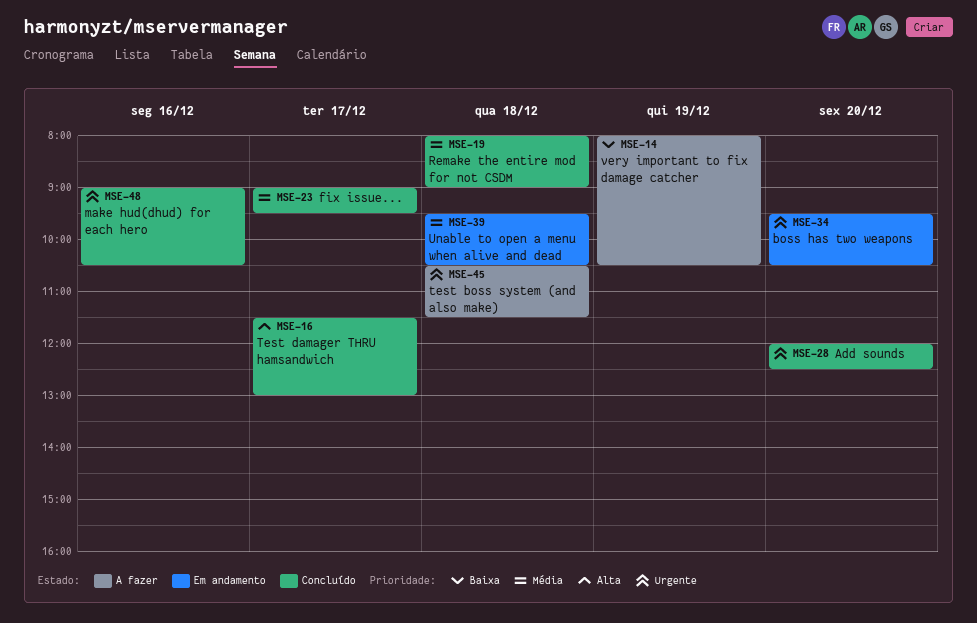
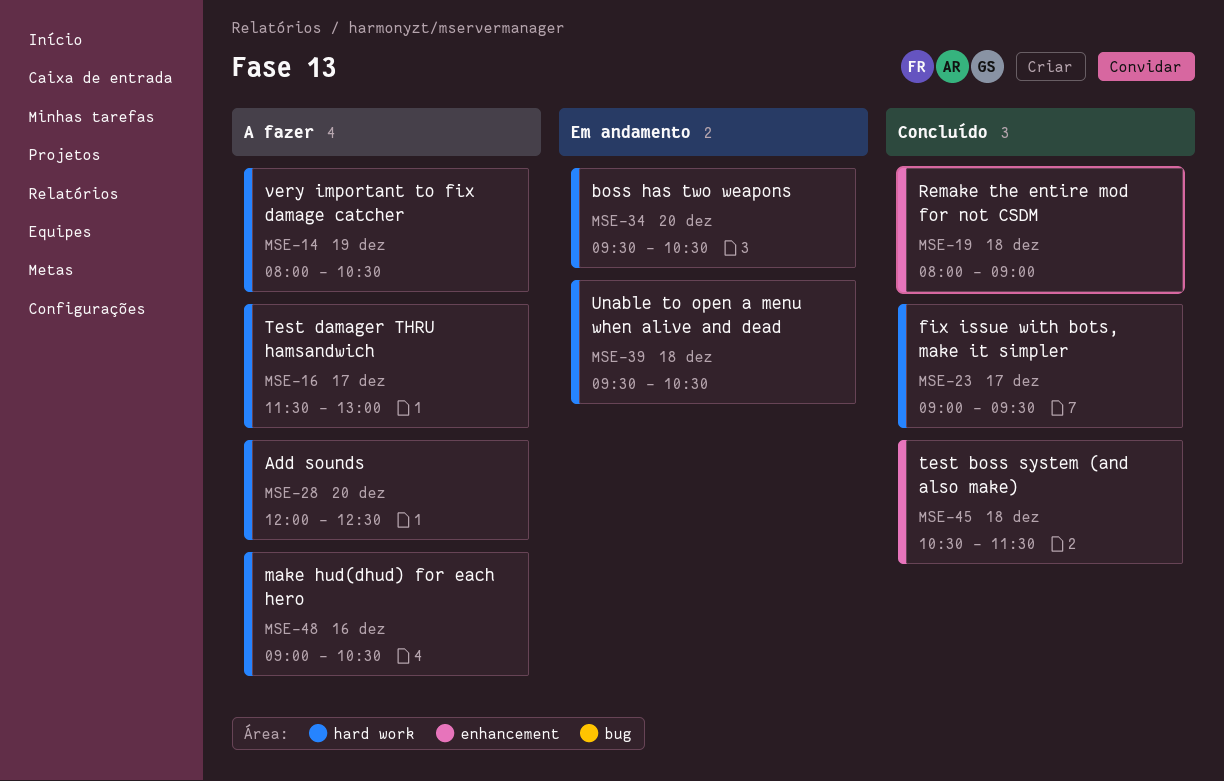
MSE-16, status: Concluído -> A fazer
MSE-28, status: Concluído -> A fazer
MSE-45, status: A fazer -> Concluído
MSE-48, status: Concluído -> A fazer

